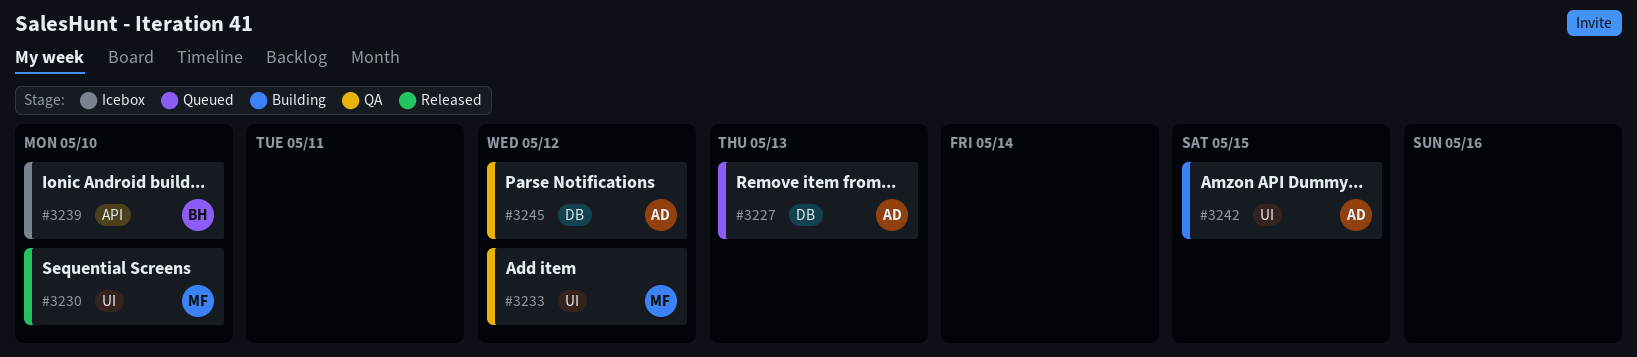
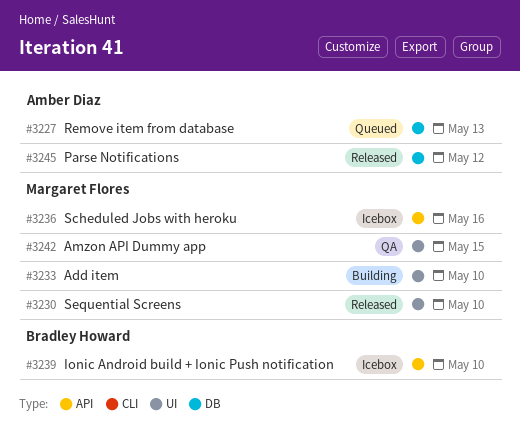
#3233, status: QA -> Building
#3233, due: May 12 -> May 10
#3236: none -> present
#3242, status: Building -> QA
#3242, owner: Amber Diaz -> Margaret Flores
#3245, status: QA -> Released

